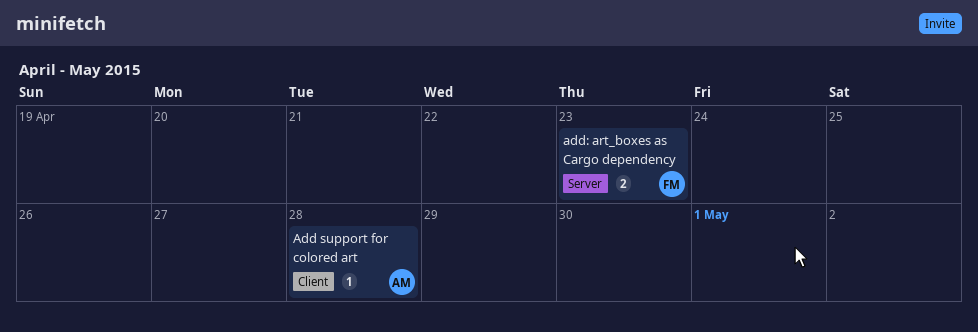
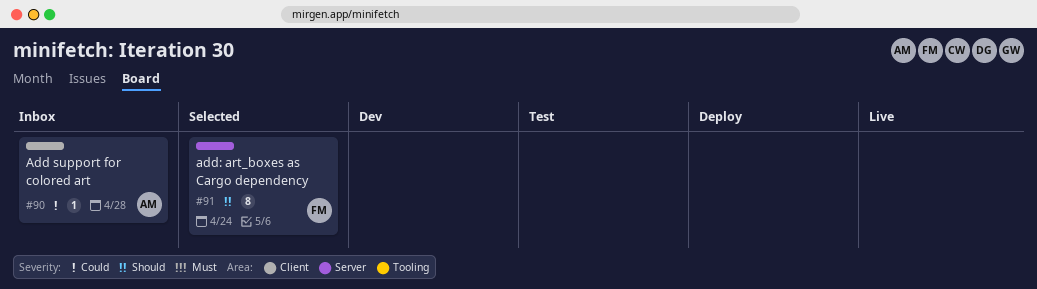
add: art_boxes as Cargo dependency, estimate: 2 -> 8
add: art_boxes as Cargo dependency, due: Apr 23 -> Apr 24

